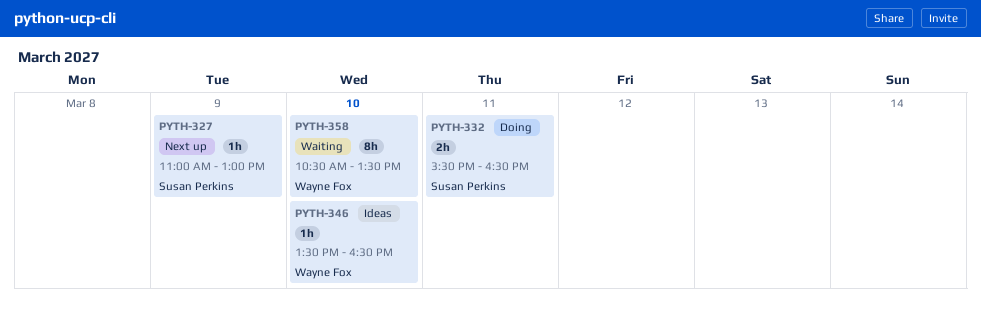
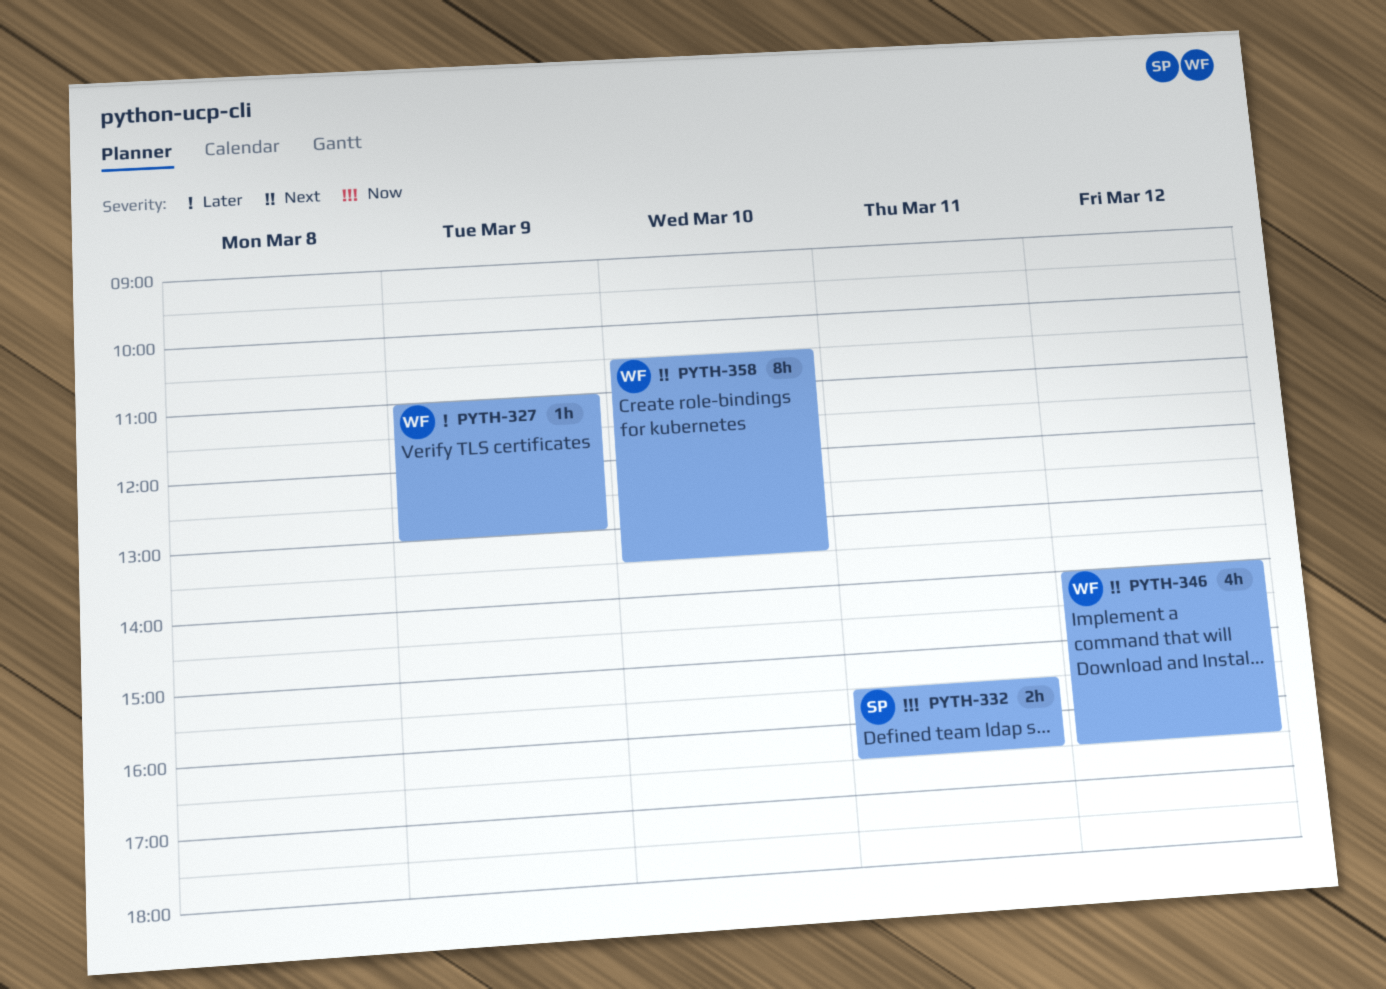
PYTH-327, owner: Susan Perkins -> Wayne Fox
PYTH-346, estimate: 1h -> 4h
PYTH-346, day: Mar 10 -> Mar 12
PYTH-346, begins: 13:30 -> 14:00

